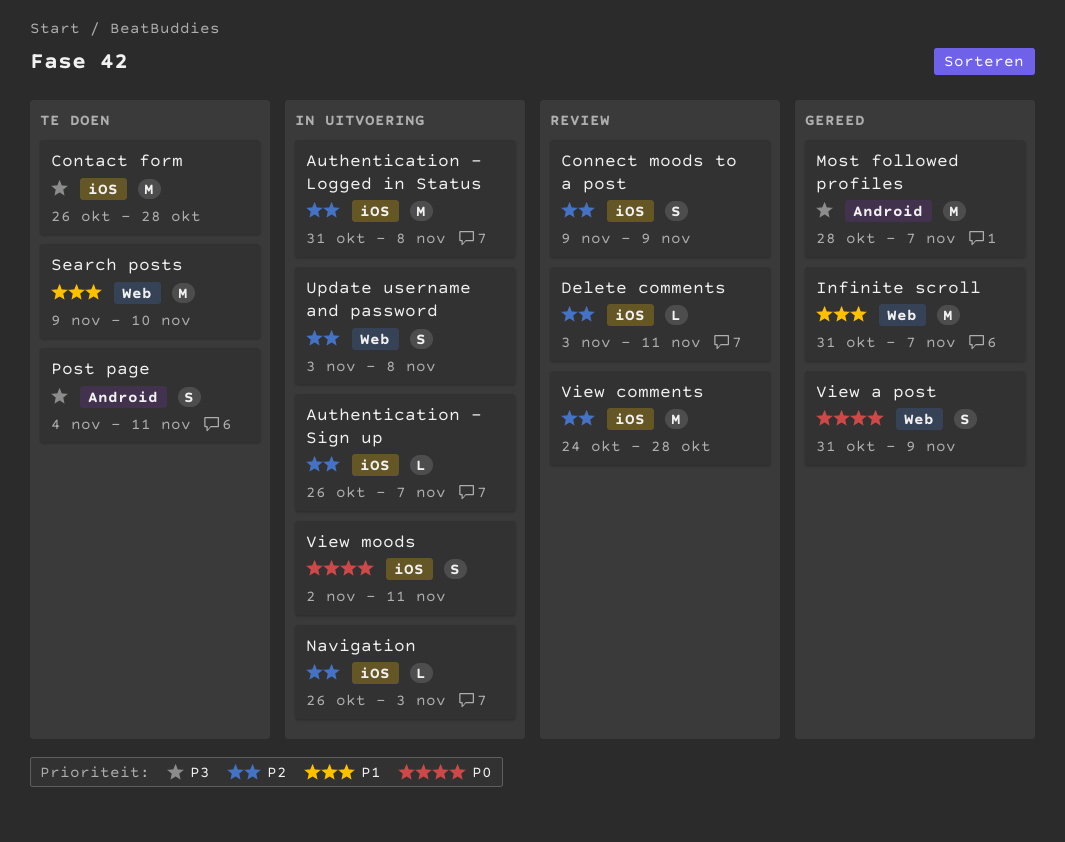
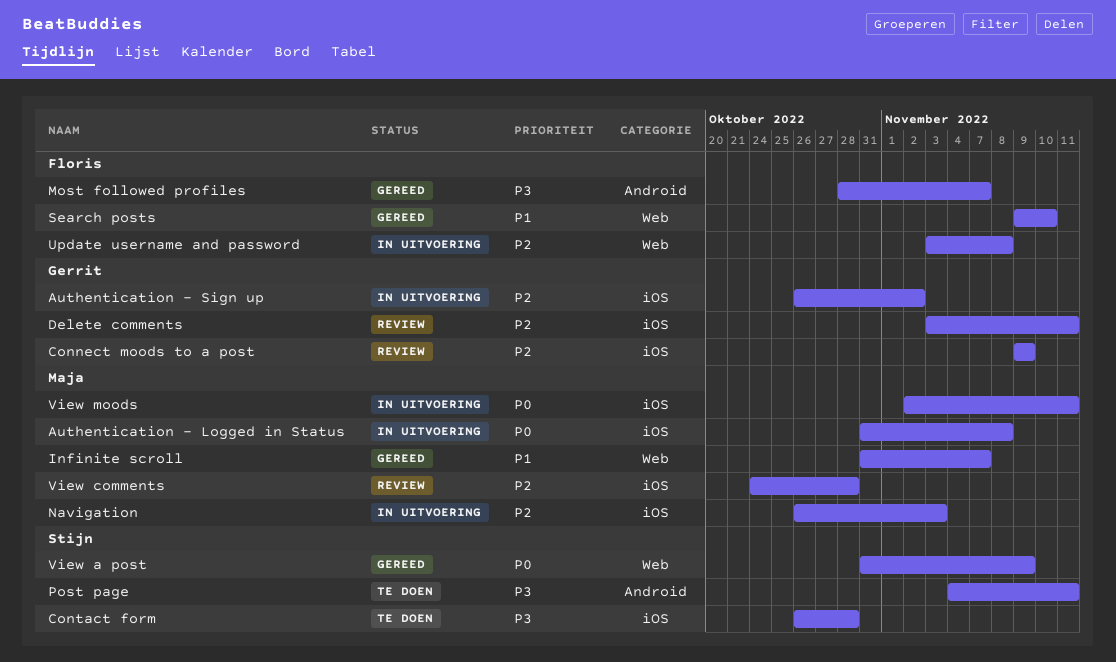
Authentication - Logged in Status, priority: P2 -> P0
Authentication - Sign up, due: Nov 7 -> Nov 2
Search posts, status: Te doen -> Gereed

